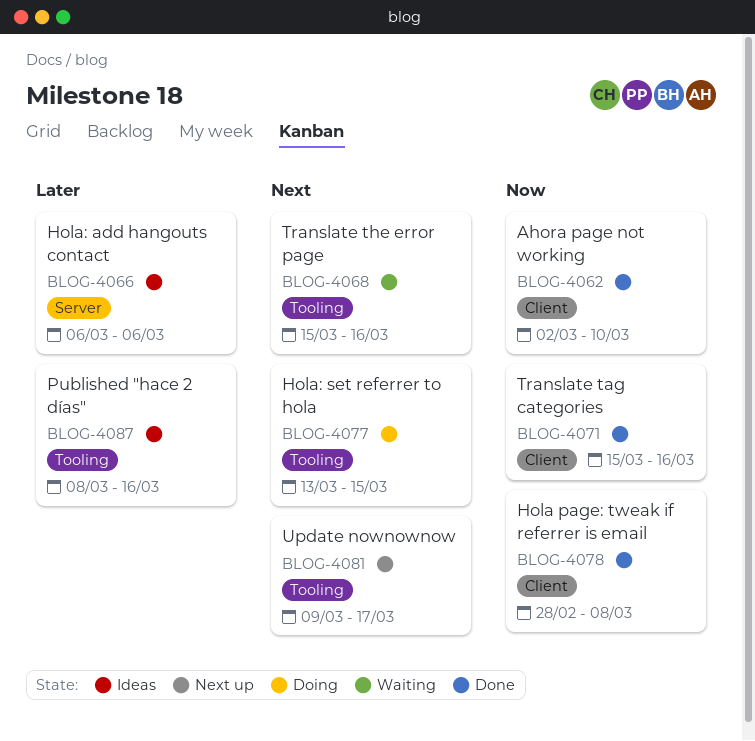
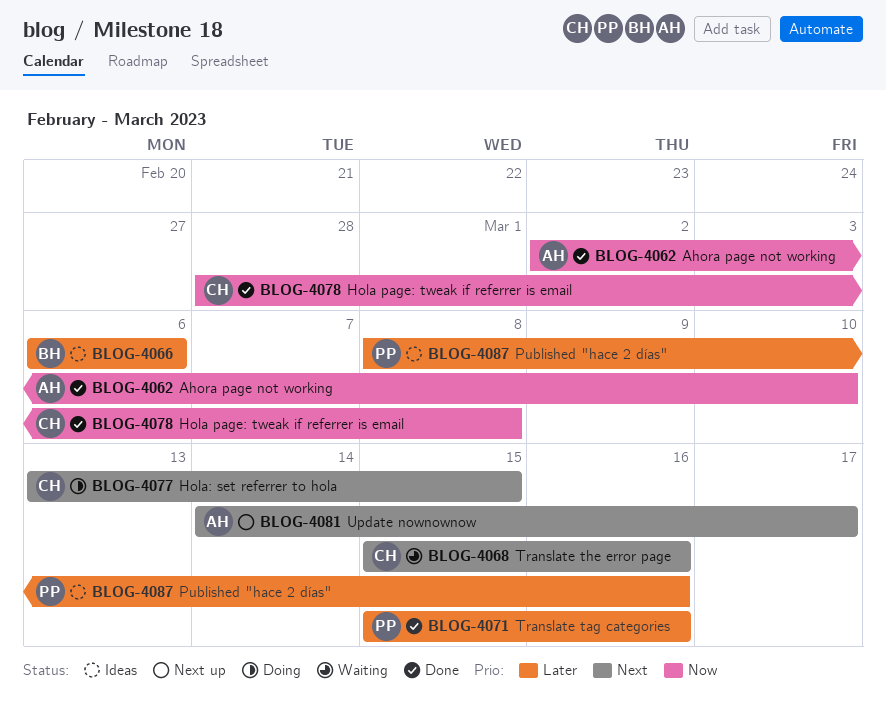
BLOG-4071, priority: Now -> Later
BLOG-4081, start: Mar 9 -> Mar 14

